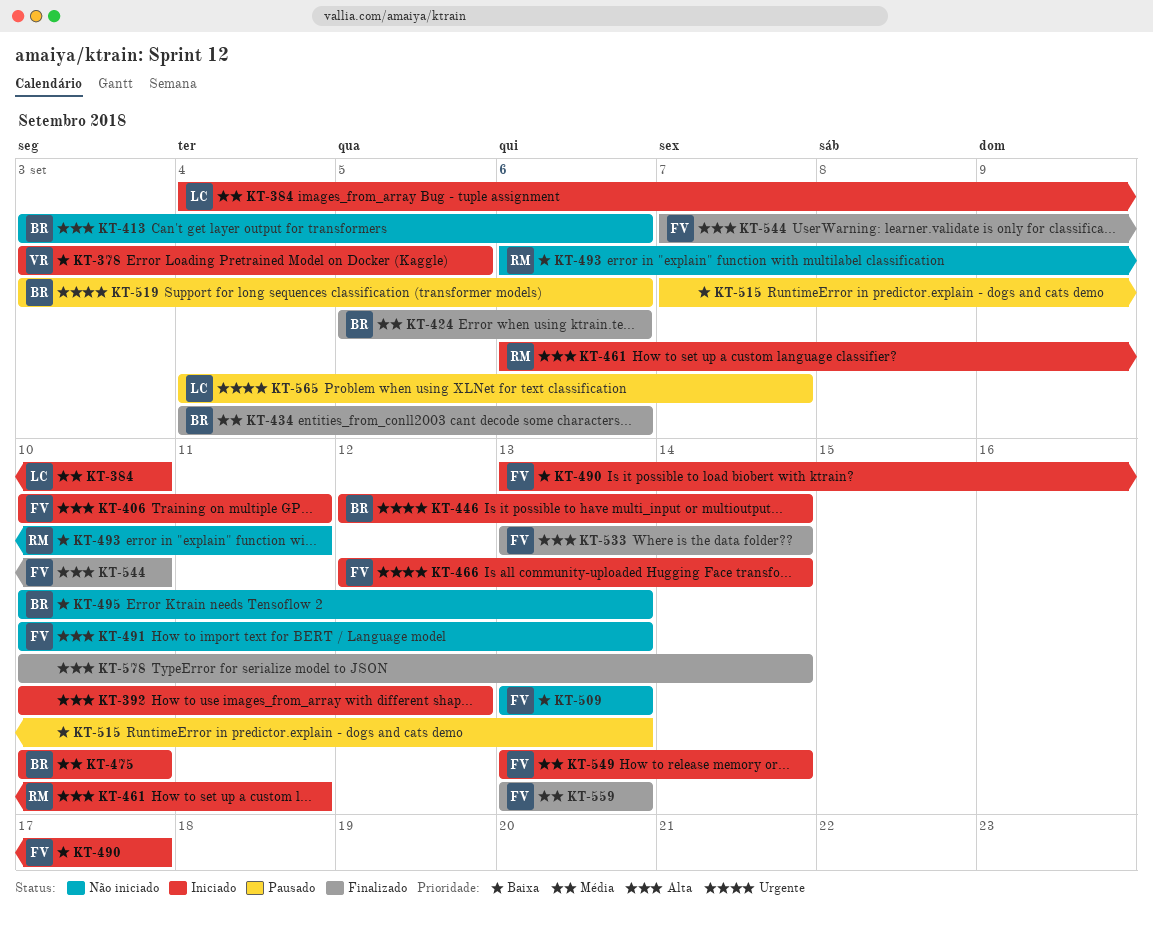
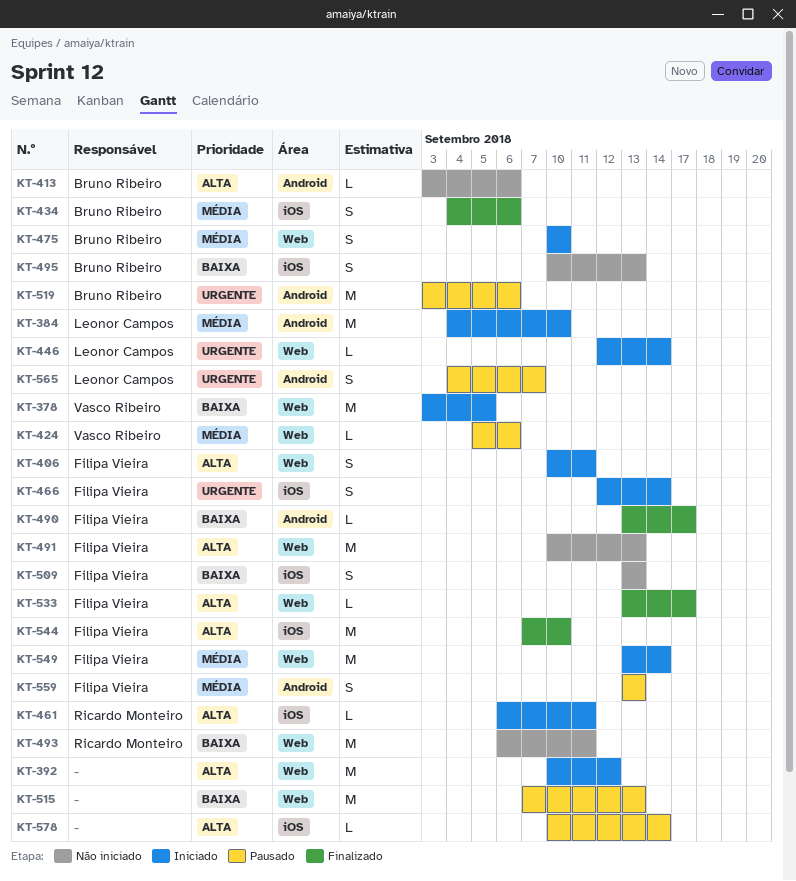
KT-424, status: Finalizado -> Pausado
KT-424, owner: Bruno Ribeiro -> Vasco Ribeiro
KT-446, owner: Bruno Ribeiro -> Leonor Campos
KT-490, status: Iniciado -> Finalizado
KT-533, due: Sep 14 -> Sep 17
KT-559, status: Finalizado -> Pausado
KT-578, status: Finalizado -> Pausado

